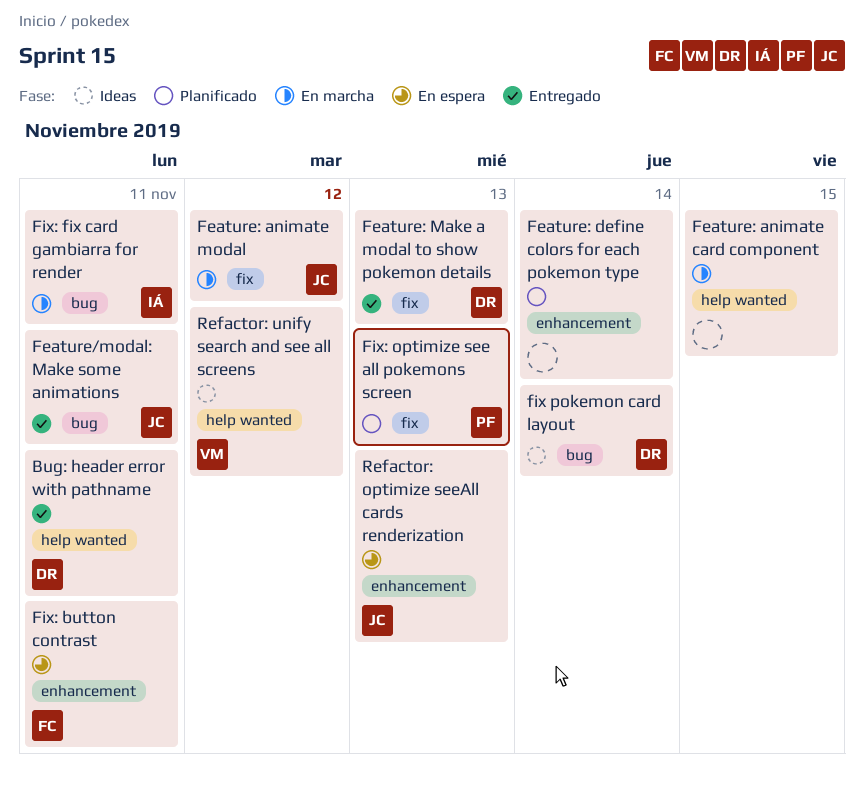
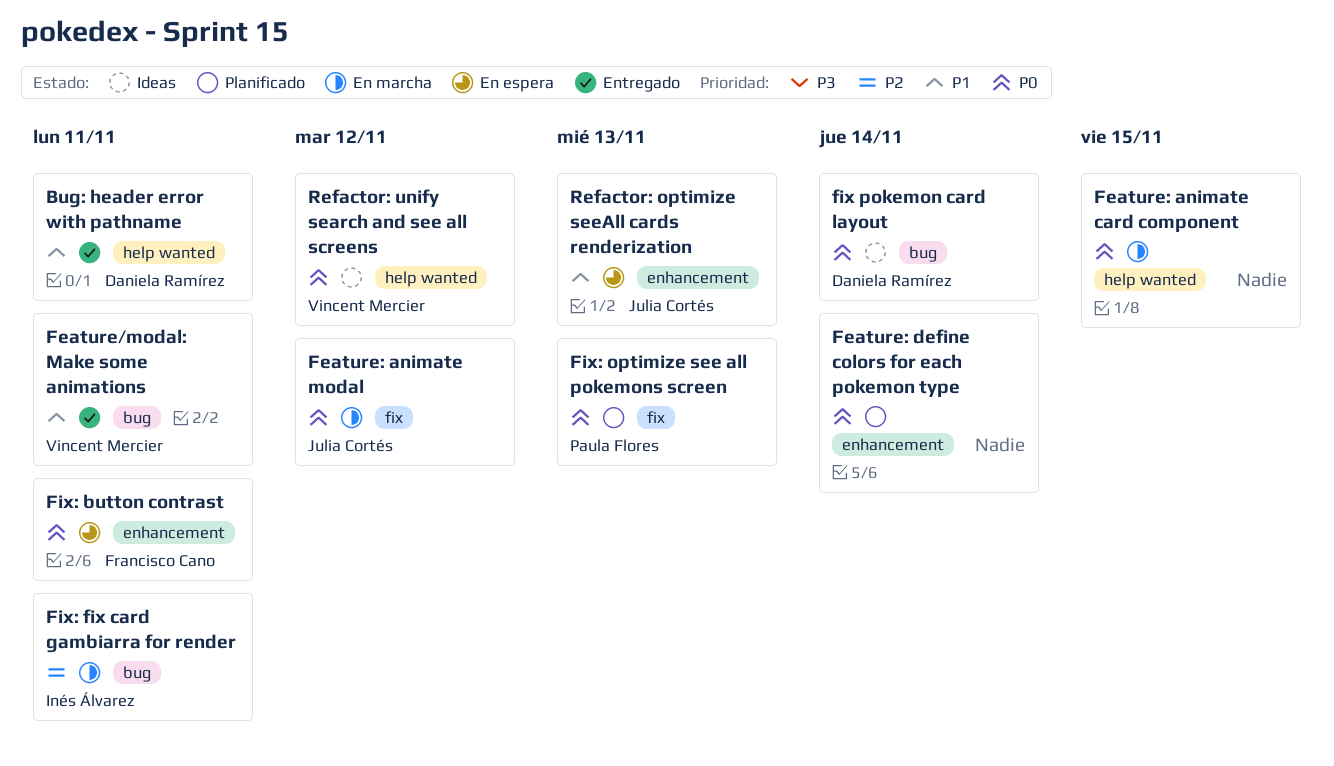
Feature/modal: Make some animations, owner: Julia Cortés -> Vincent Mercier
Feature: Make a modal to show pokemon details: present -> none

